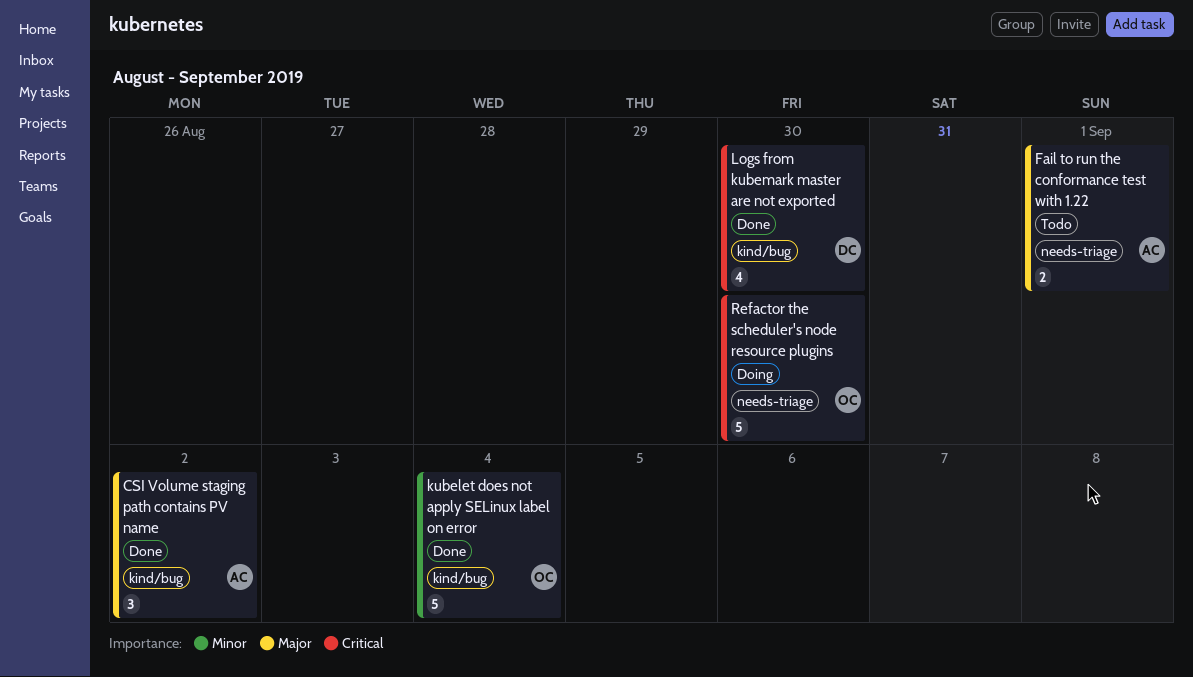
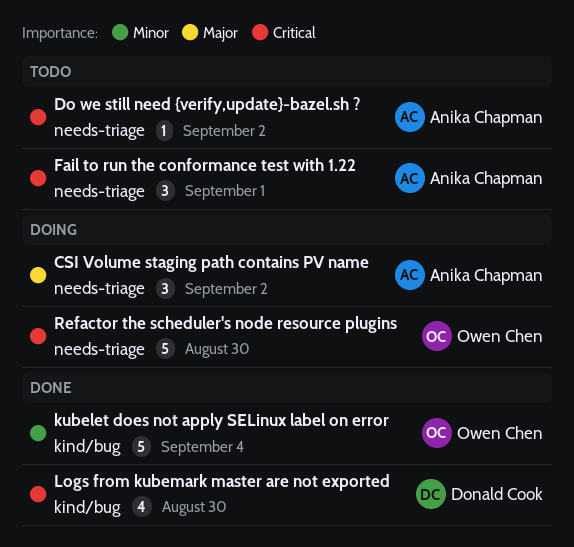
CSI Volume staging path contains PV name, status: Done -> Doing
CSI Volume staging path contains PV name, label: kind/bug -> needs-triage
Do we still need {verify,update}-bazel.sh ?: none -> present
Fail to run the conformance test with 1.22, priority: Major -> Critical
Fail to run the conformance test with 1.22, estimate: 2 -> 3

